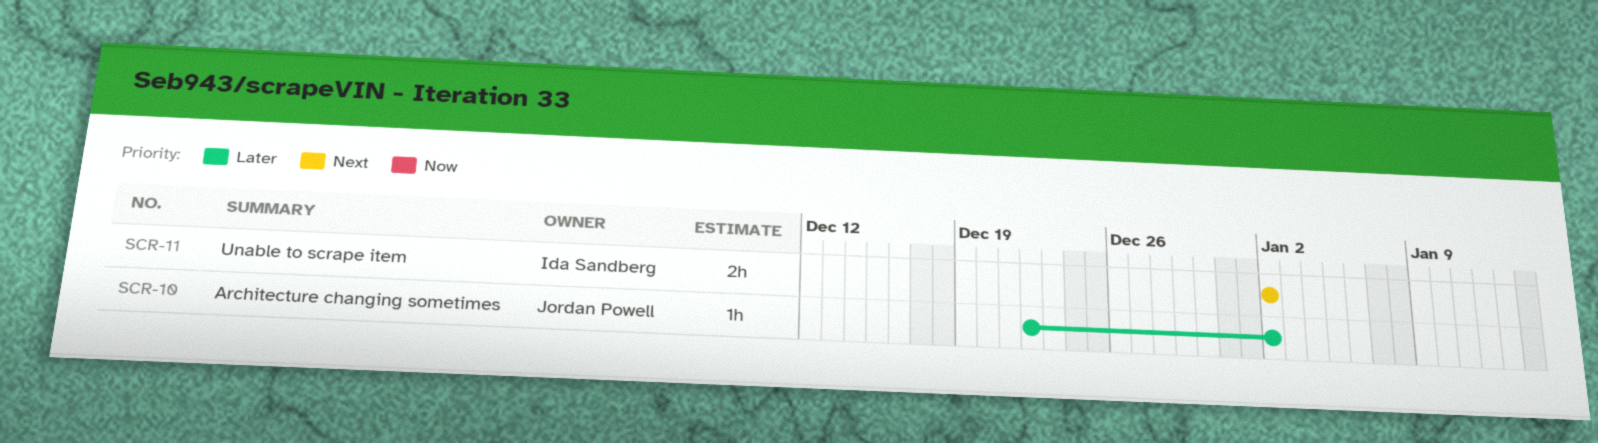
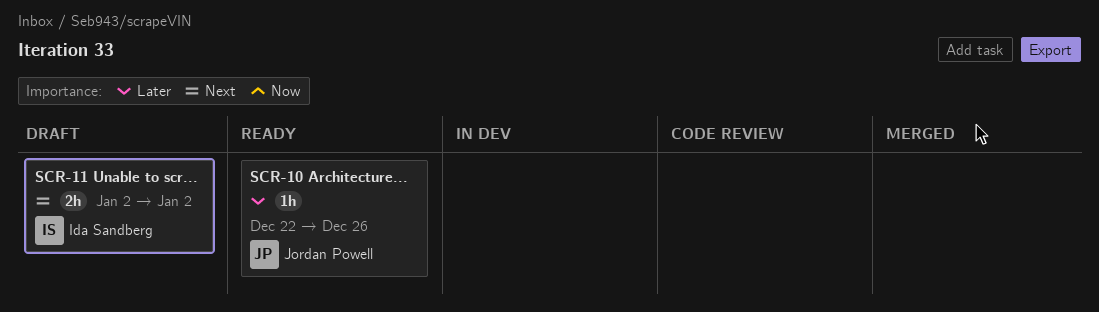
SCR-10, due: Jan 2 -> Dec 26

